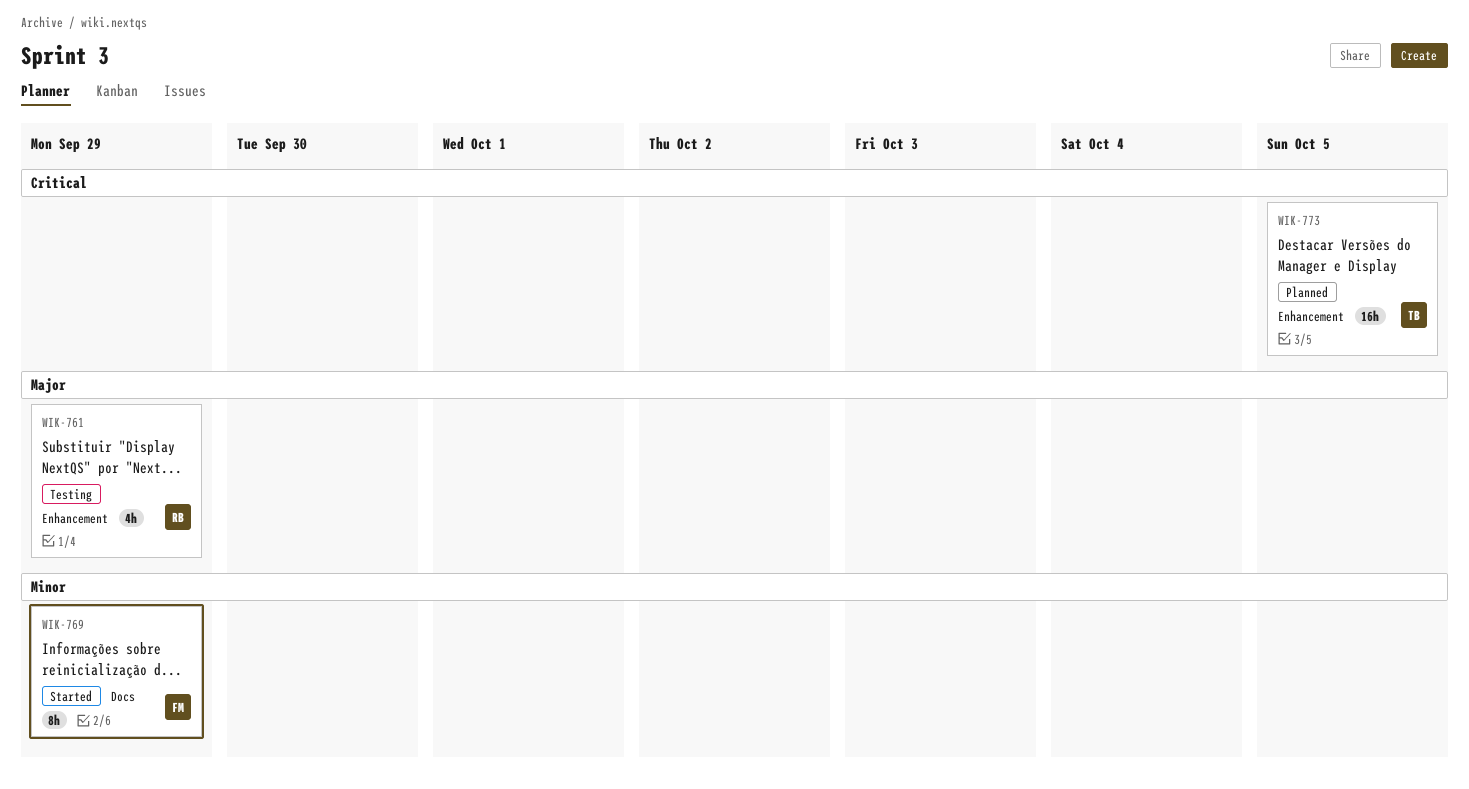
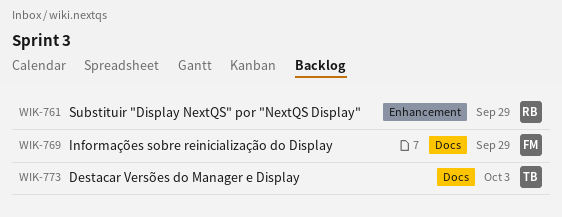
WIK-773, label: Enhancement -> Docs
WIK-773, due: Oct 5 -> Oct 3

